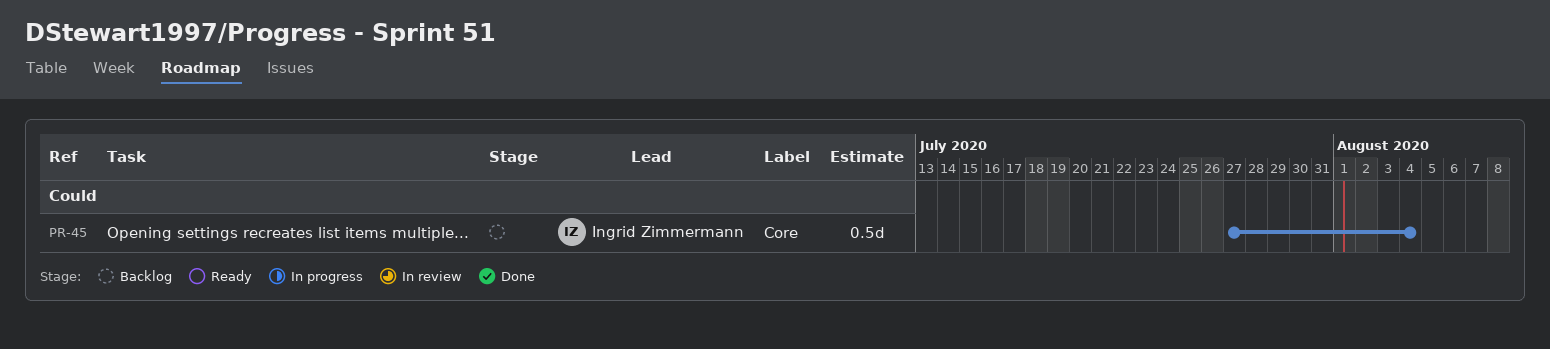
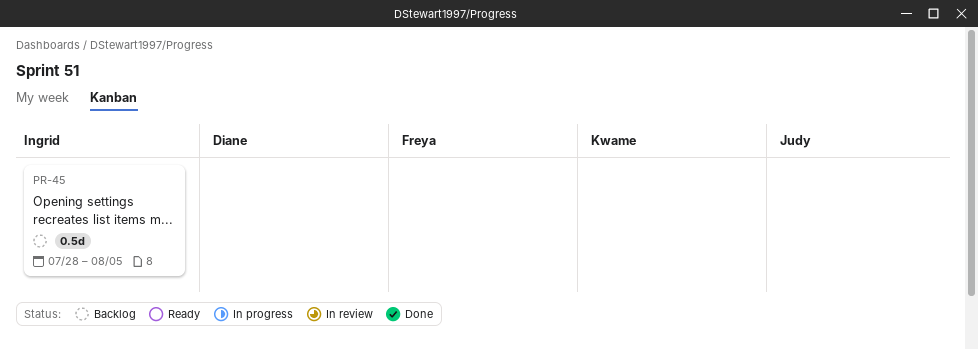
PR-45, start: Jul 27 -> Jul 28
PR-45, due: Aug 4 -> Aug 5

